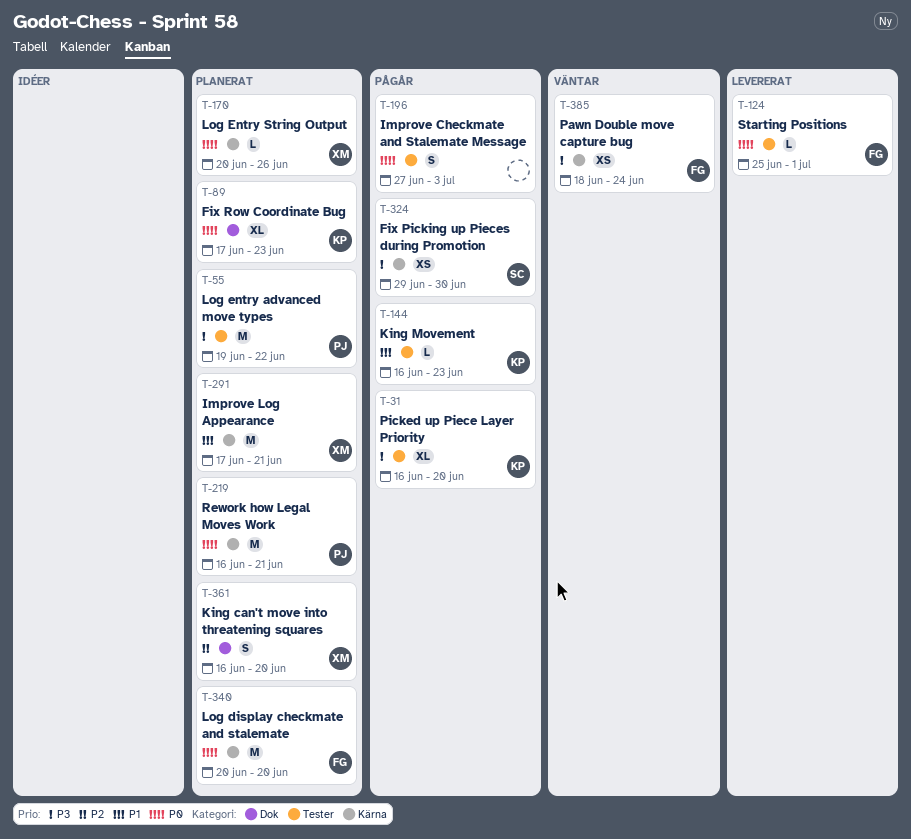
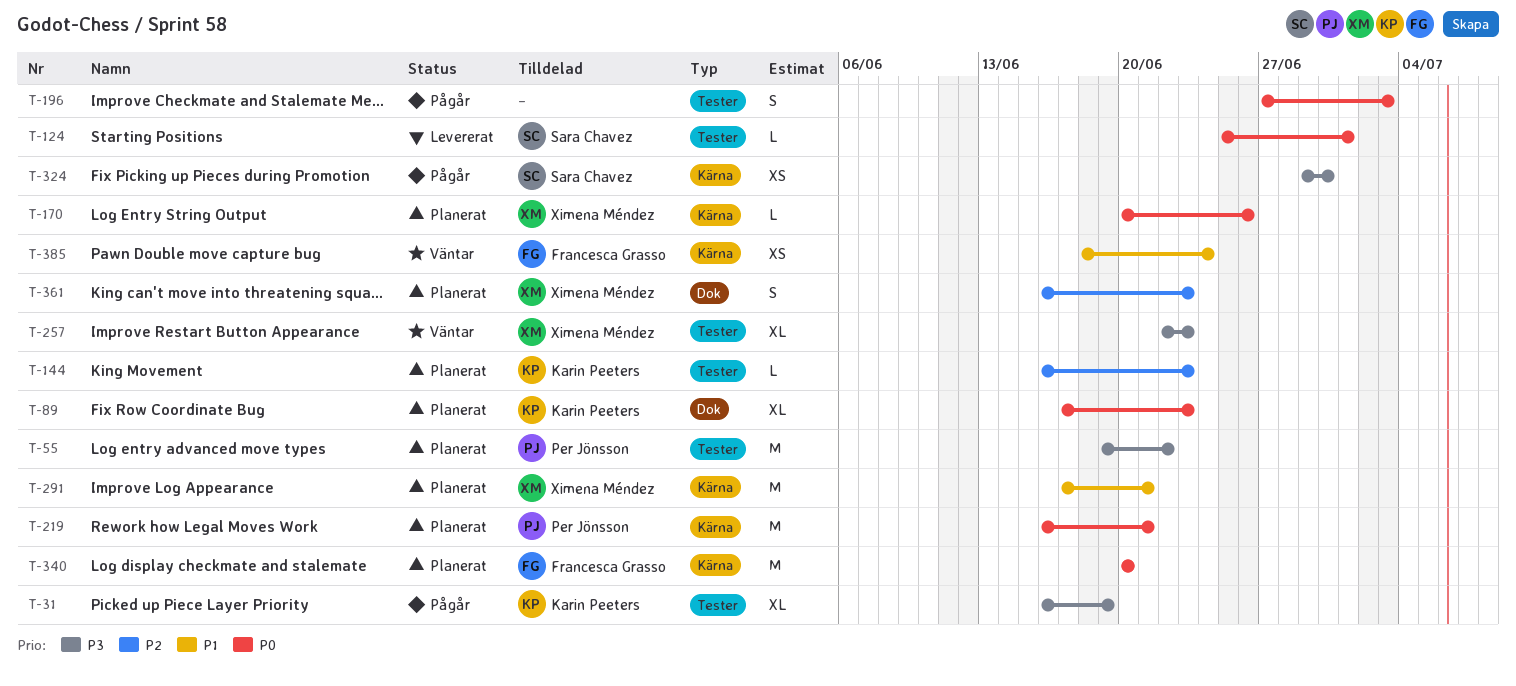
T-31, due: Jun 20 -> Jun 19
T-124, owner: Francesca Grasso -> Sara Chavez
T-144, status: Pågår -> Planerat
T-144, priority: P1 -> P2
T-257: none -> present
T-361, due: Jun 20 -> Jun 23
T-385, priority: P3 -> P1

